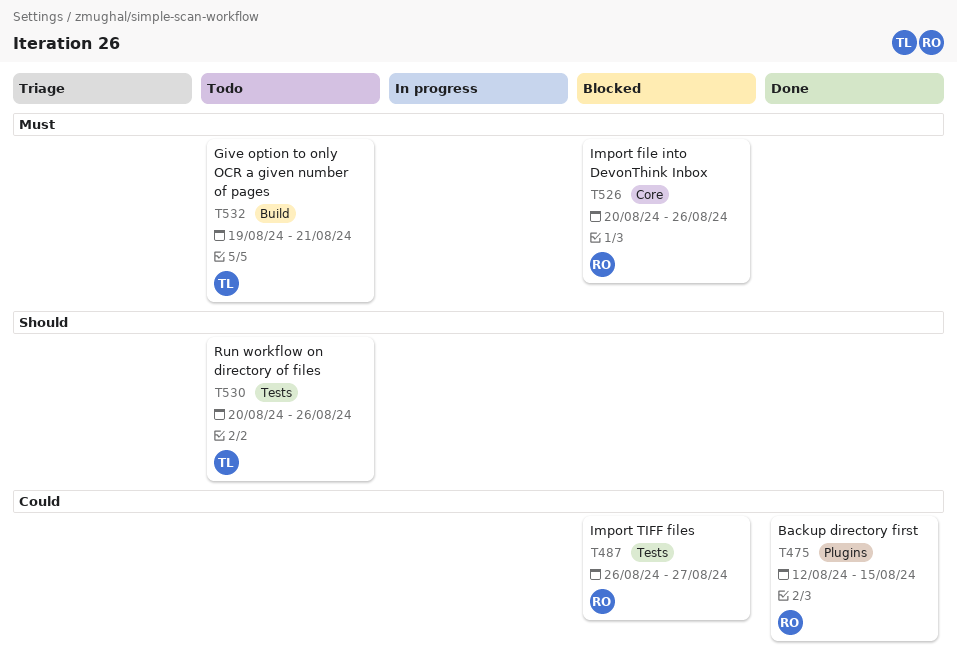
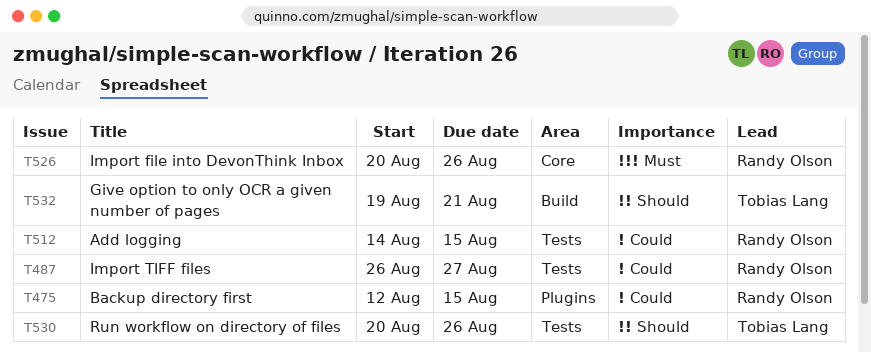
T512: none -> present
T532, priority: Must -> Should

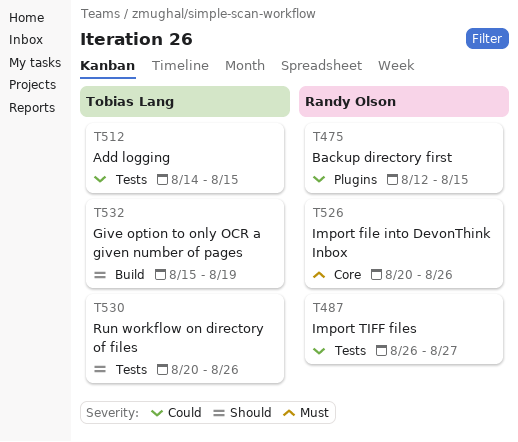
T512, owner: Randy Olson -> Tobias Lang
T532, start: Aug 19 -> Aug 15
T532, due: Aug 21 -> Aug 19

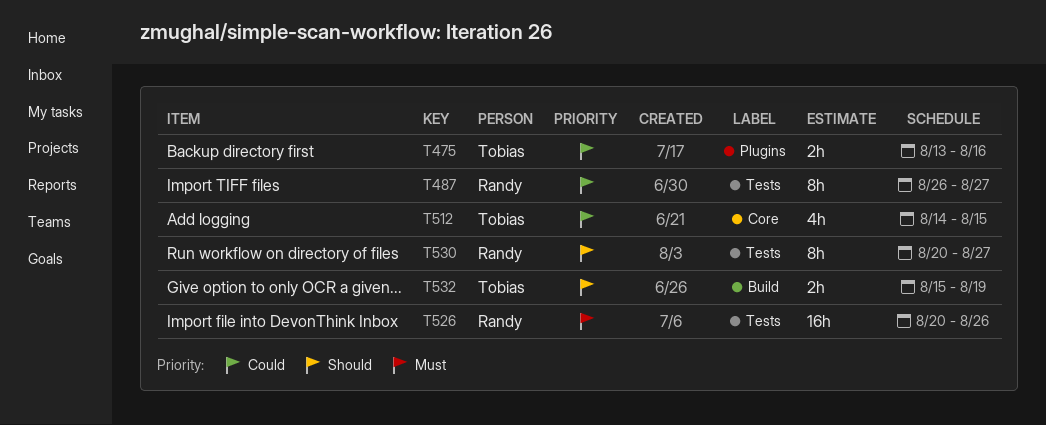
T475, owner: Randy Olson -> Tobias Lang
T475, start: Aug 12 -> Aug 13
T475, due: Aug 15 -> Aug 16
T512, label: Tests -> Core
T526, label: Core -> Tests
T530, owner: Tobias Lang -> Randy Olson
T530, due: Aug 26 -> Aug 27

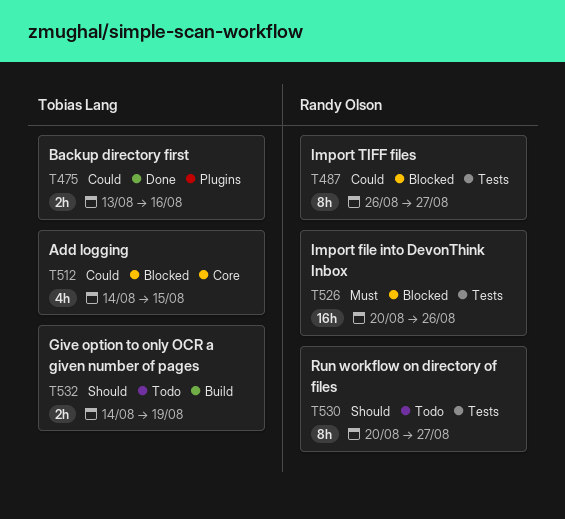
T532, start: Aug 15 -> Aug 14

